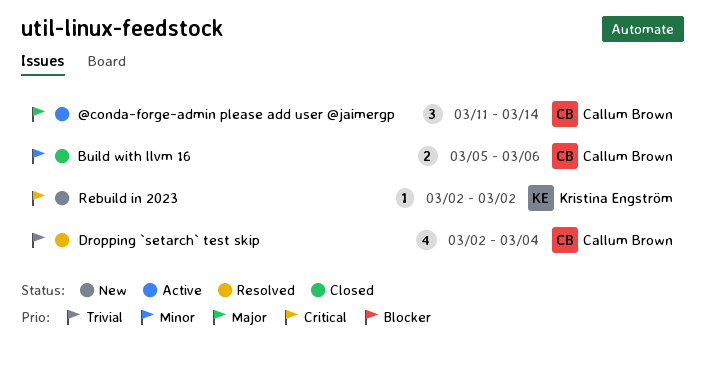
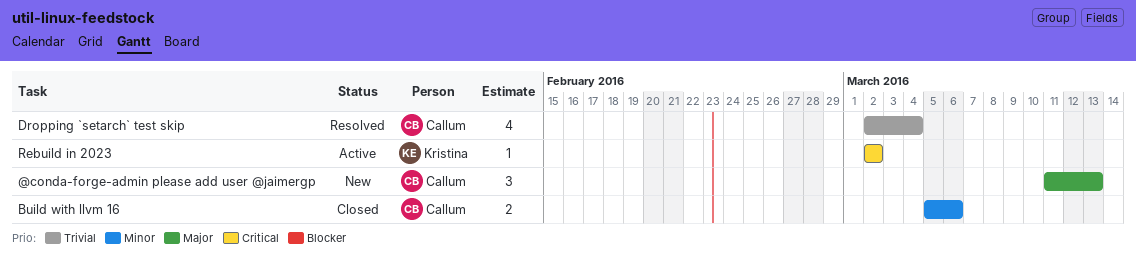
@conda-forge-admin please add user @jaimergp, status: Active -> New
@conda-forge-admin please add user @jaimergp, due: Mar 14 -> Mar 13
Rebuild in 2023, status: New -> Active

